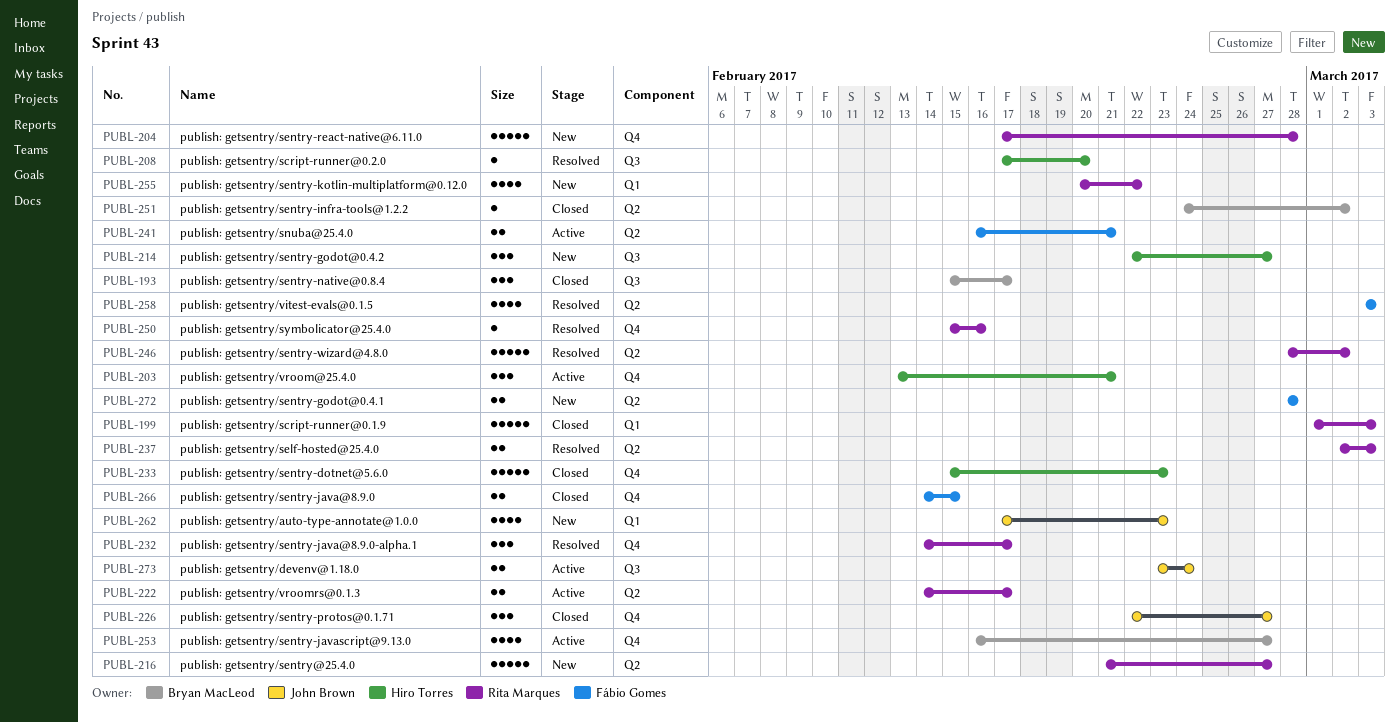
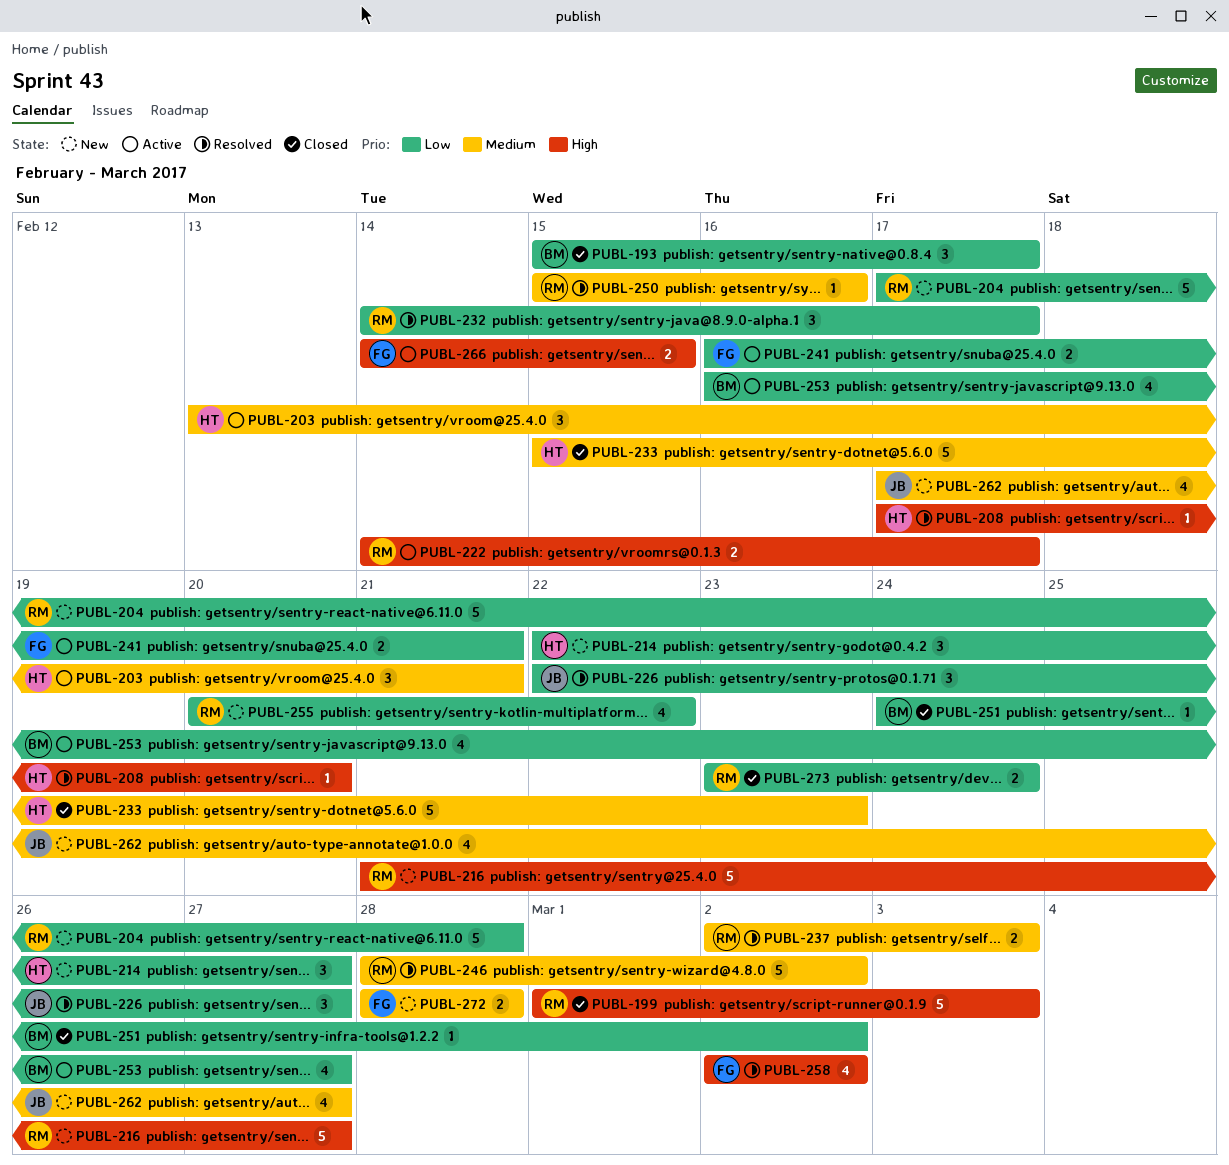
PUBL-226, status: Closed -> Resolved
PUBL-258, start: Mar 3 -> Mar 2
PUBL-258, due: Mar 3 -> Mar 2
PUBL-262, due: Feb 23 -> Feb 27
PUBL-266, status: Closed -> Active
PUBL-273, status: Active -> Closed
PUBL-273, owner: John Brown -> Rita Marques

